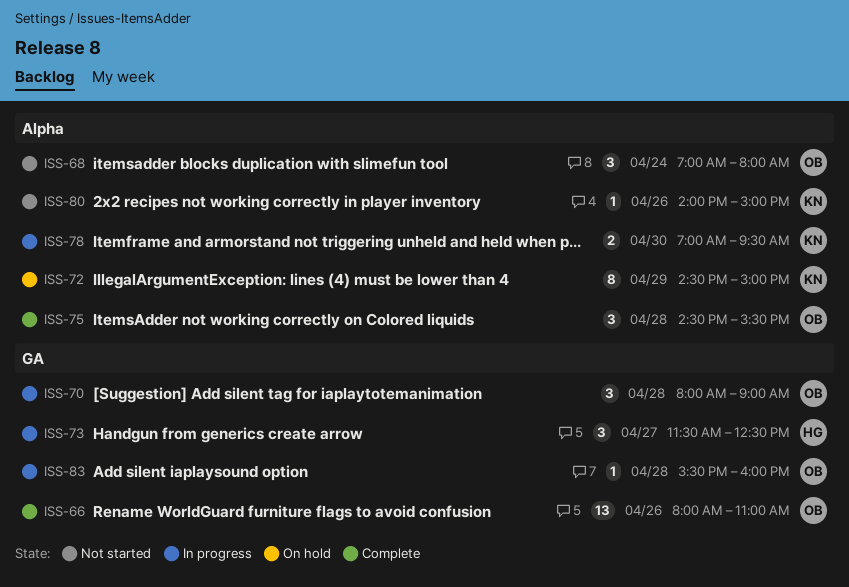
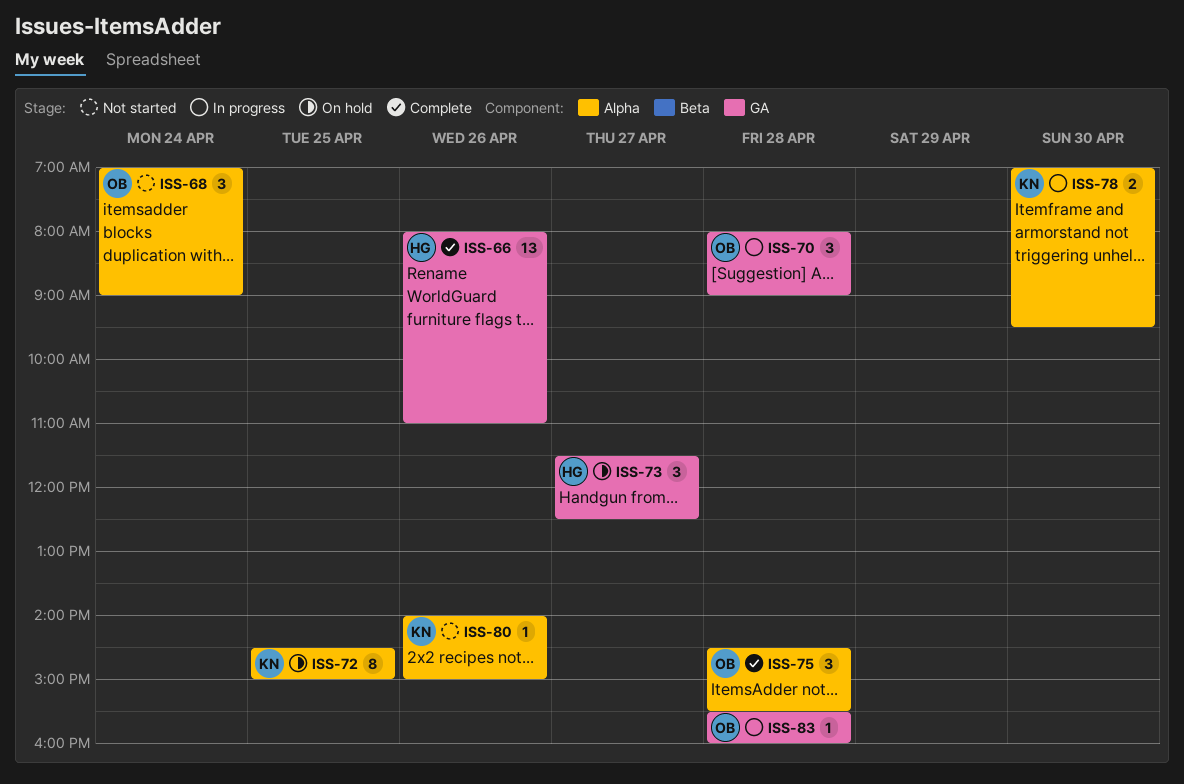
ISS-66, owner: OB -> HG
ISS-68, ends: 08:00 -> 09:00
ISS-72, day: Apr 29 -> Apr 25
ISS-73, status: In progress -> On hold

